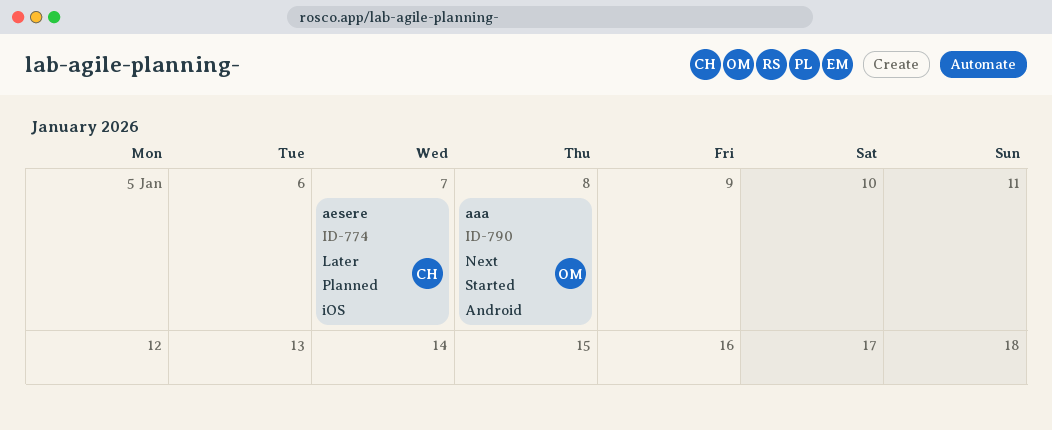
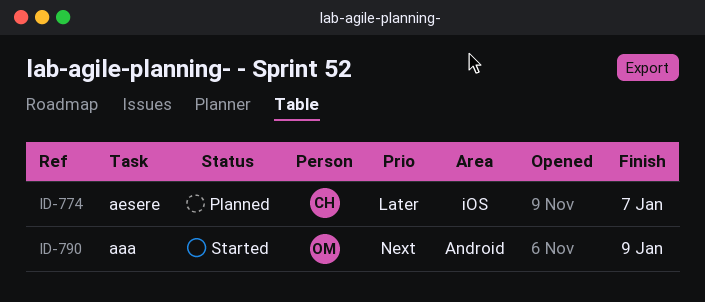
ID-790, due: Jan 8 -> Jan 9

